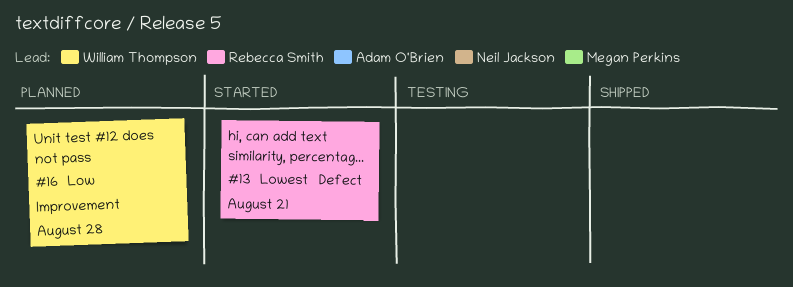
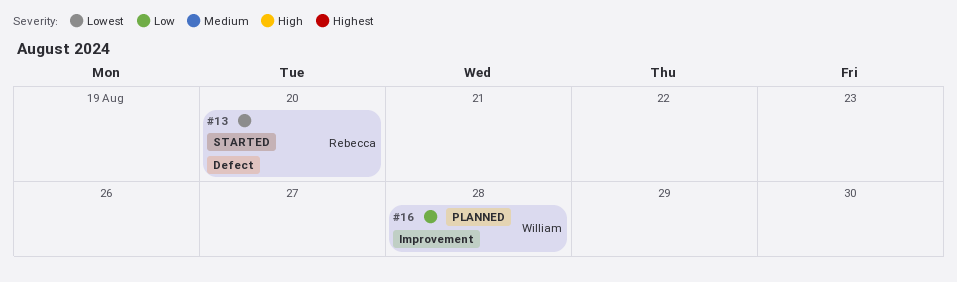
#13, due: Aug 21 -> Aug 20

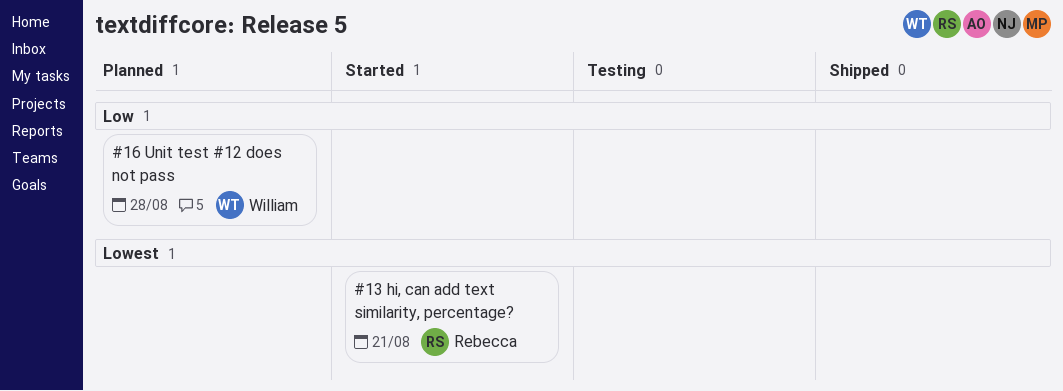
#13, due: Aug 20 -> Aug 21

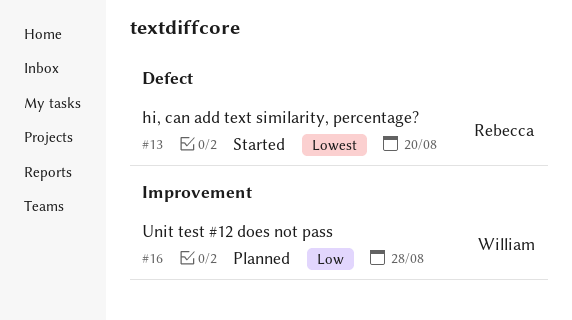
#13, due: Aug 21 -> Aug 20

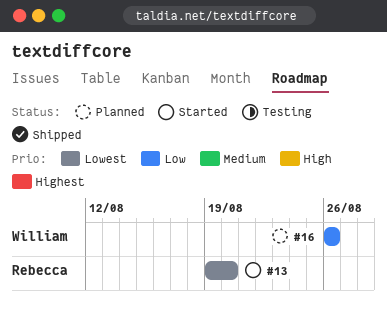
#16, due: Aug 28 -> Aug 26

